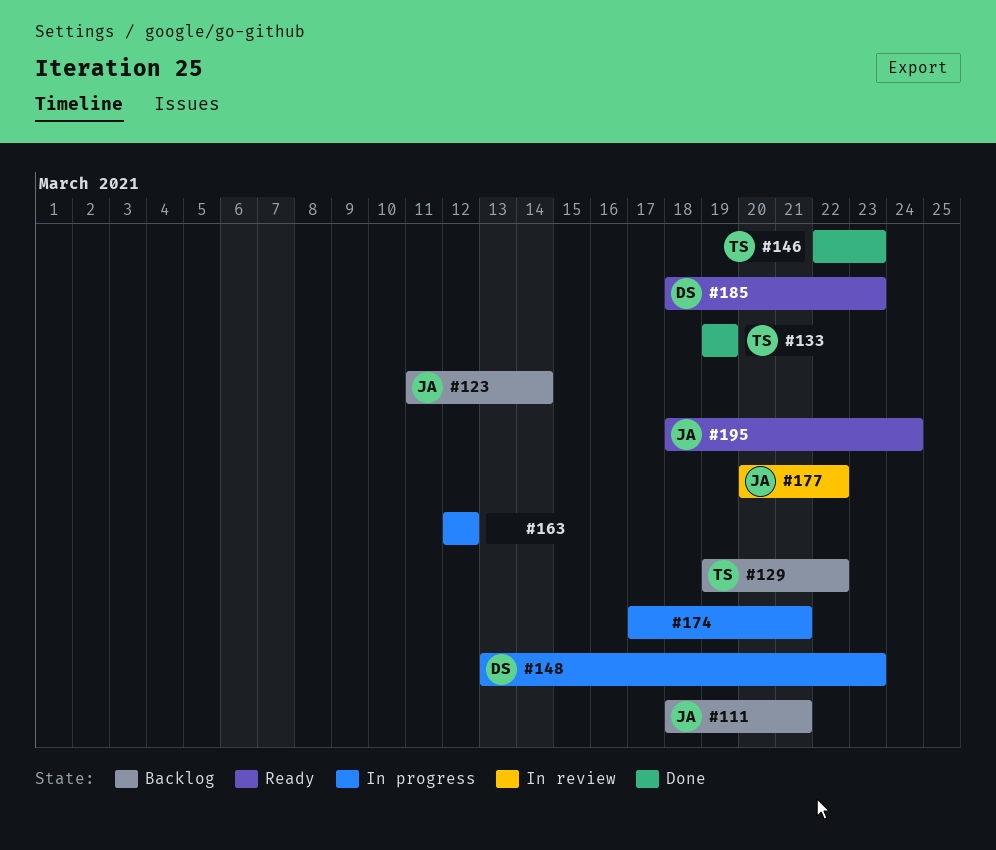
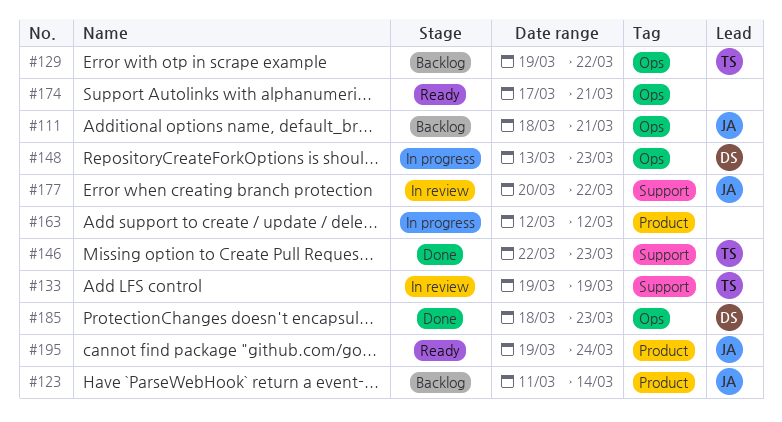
#133, status: Done -> In review
#174, status: In progress -> Ready
#185, status: Ready -> Done
#195, start: Mar 18 -> Mar 19

